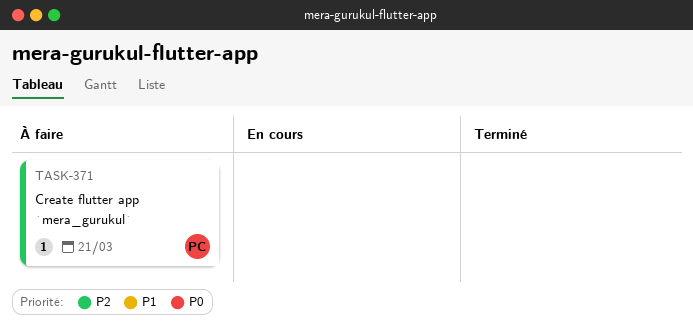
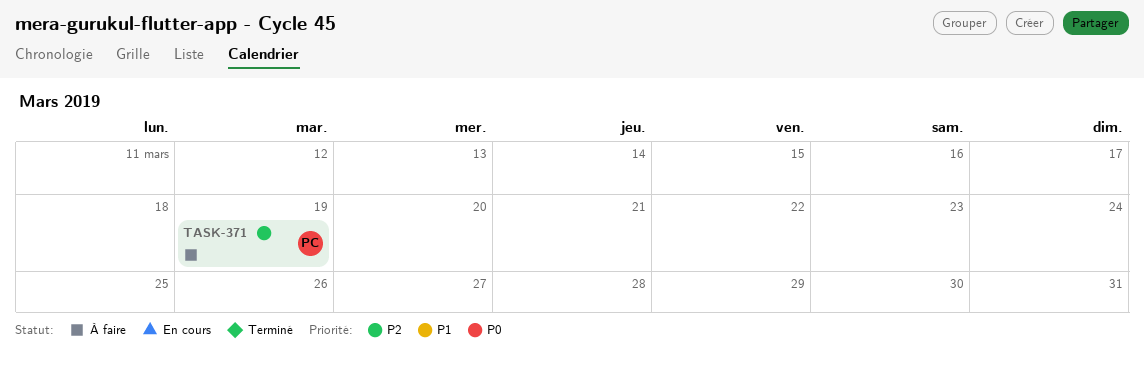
TASK-371, due: Mar 21 -> Mar 19

